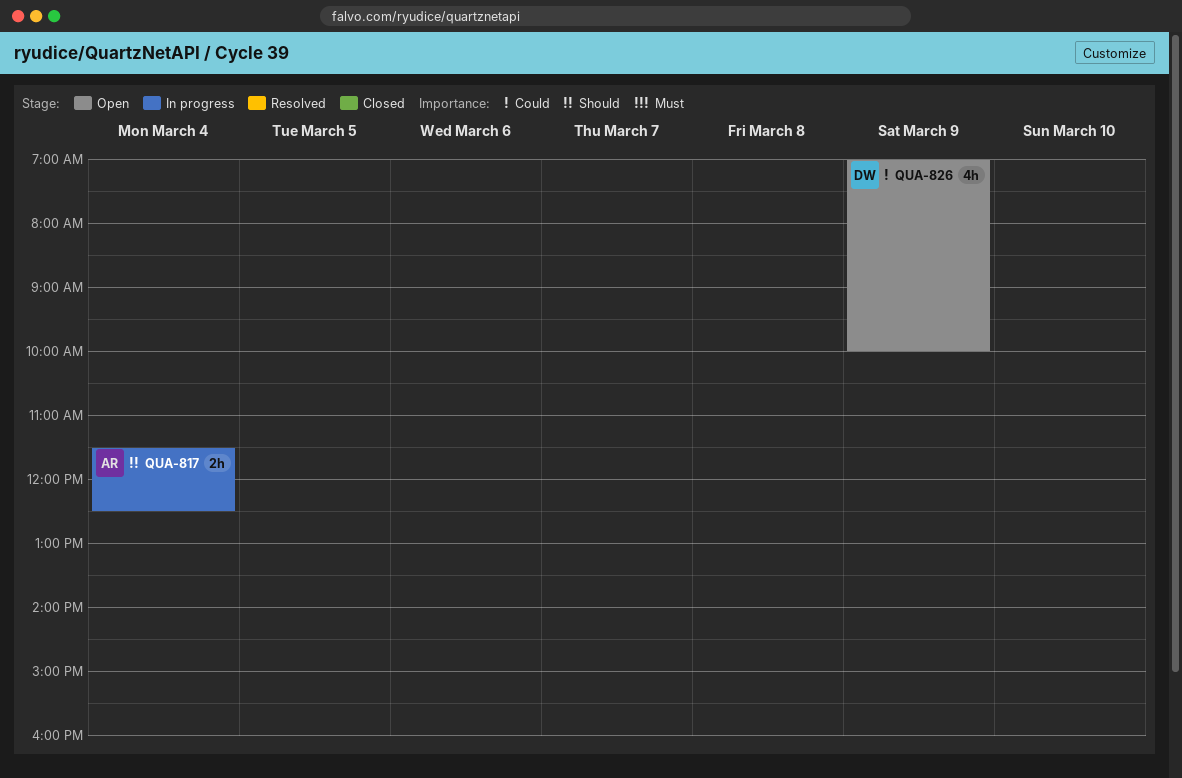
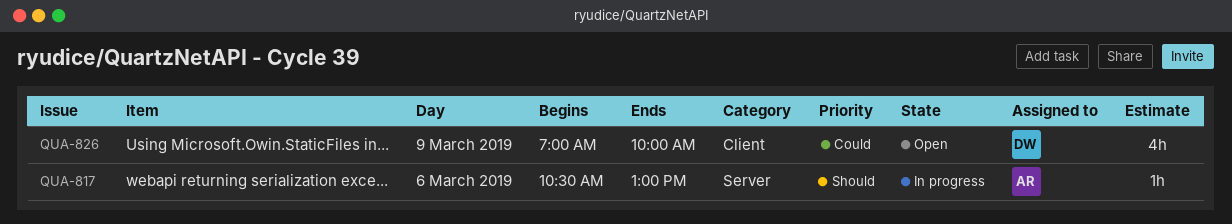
QUA-817, estimate: 2h -> 1h
QUA-817, day: Mar 4 -> Mar 6
QUA-817, begins: 11:30 -> 10:30
QUA-817, ends: 12:30 -> 13:00

